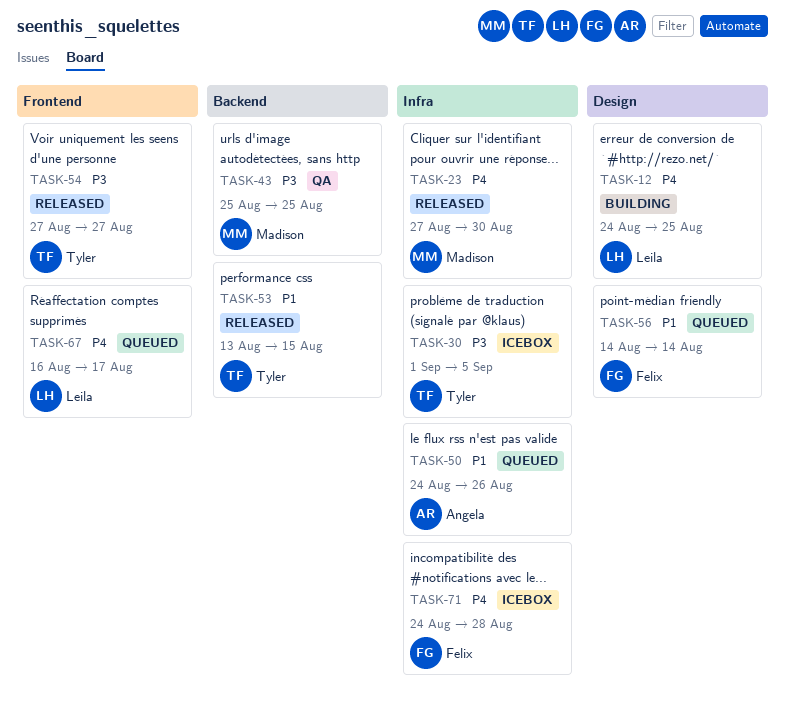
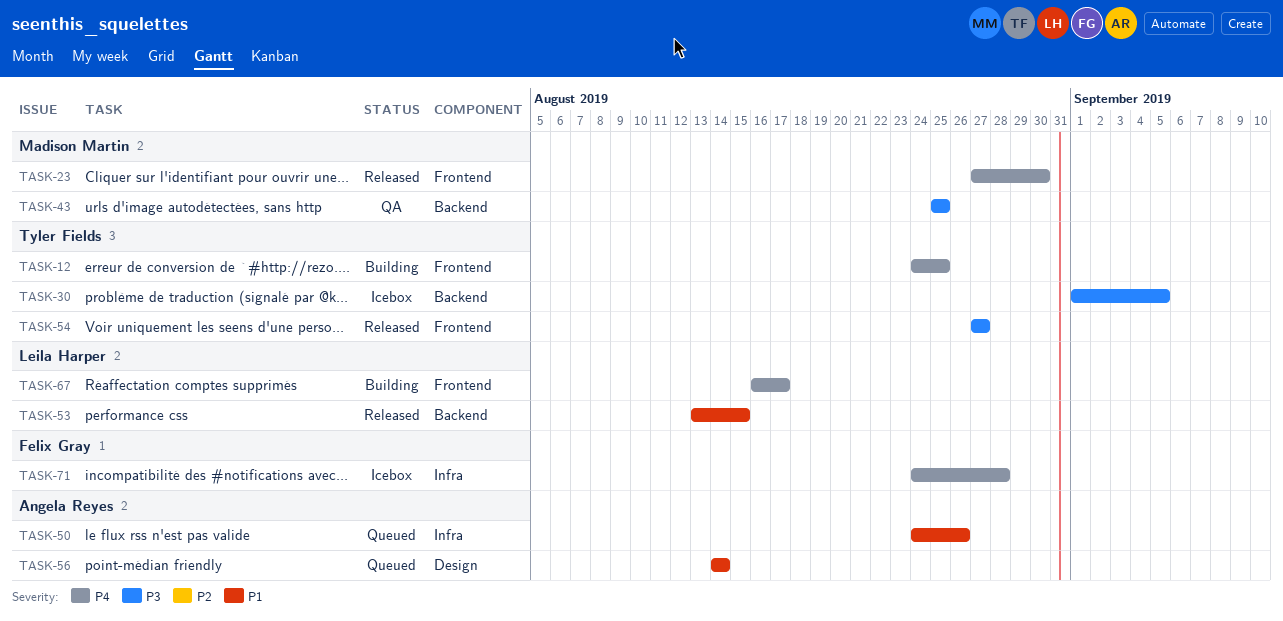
TASK-12, owner: Leila Harper -> Tyler Fields
TASK-12, label: Design -> Frontend
TASK-23, label: Infra -> Frontend
TASK-30, label: Infra -> Backend
TASK-53, owner: Tyler Fields -> Leila Harper
TASK-56, owner: Felix Gray -> Angela Reyes
TASK-67, status: Queued -> Building

